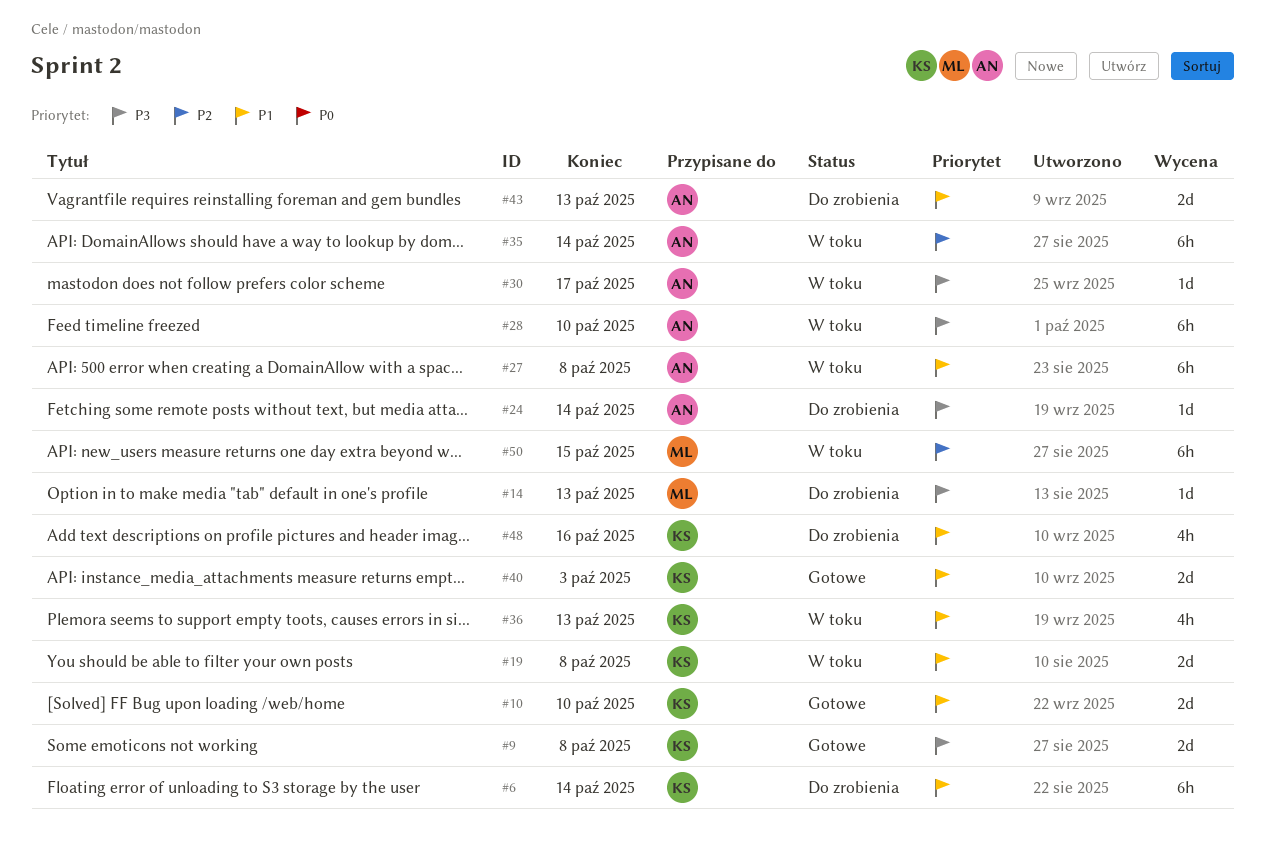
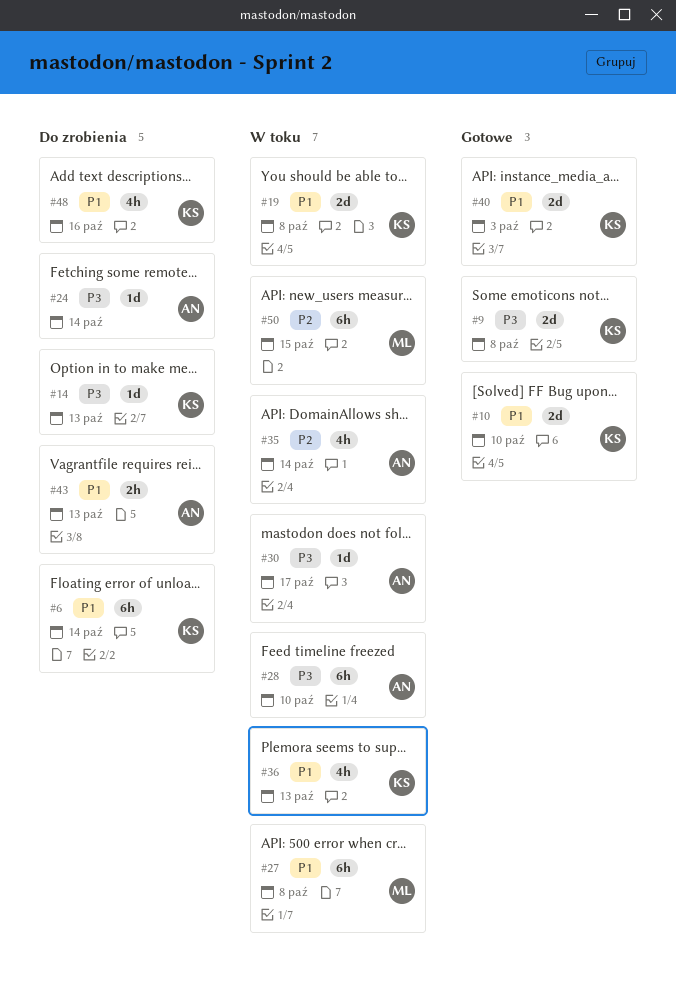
#14, owner: ML -> KS
#27, owner: AN -> ML
#35, estimate: 6h -> 4h
#43, estimate: 2d -> 2h

